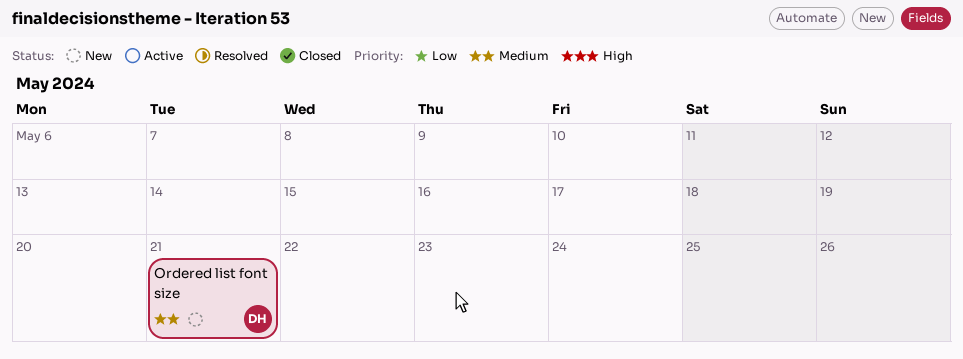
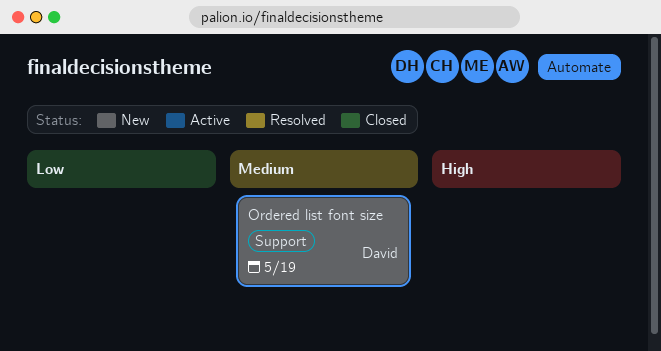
Ordered list font size, due: May 21 -> May 19

